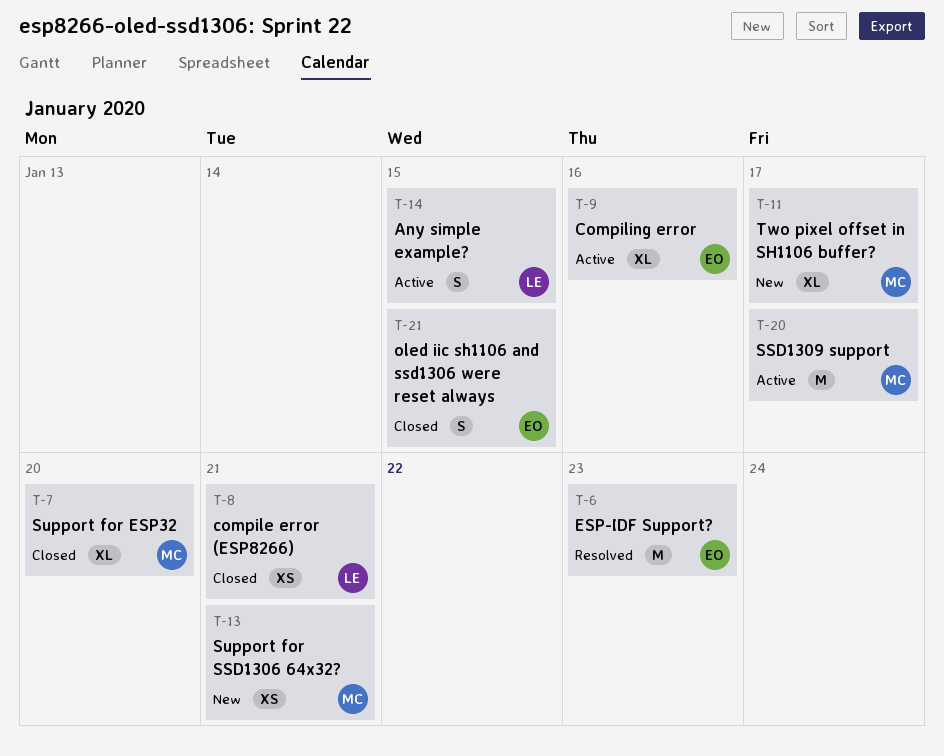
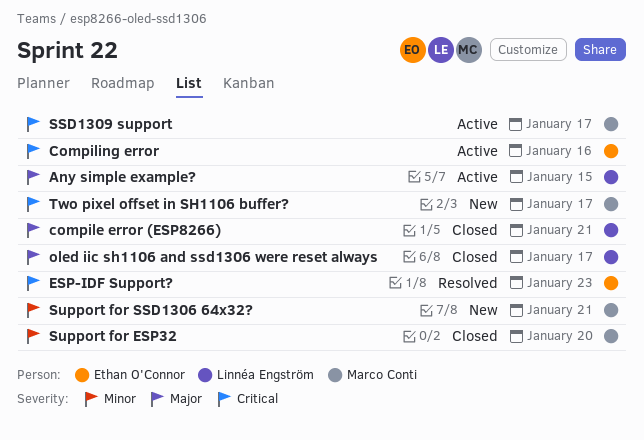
oled iic sh1106 and ssd1306 were reset always, owner: Ethan O'Connor -> Linnéa Engström
oled iic sh1106 and ssd1306 were reset always, due: Jan 15 -> Jan 17

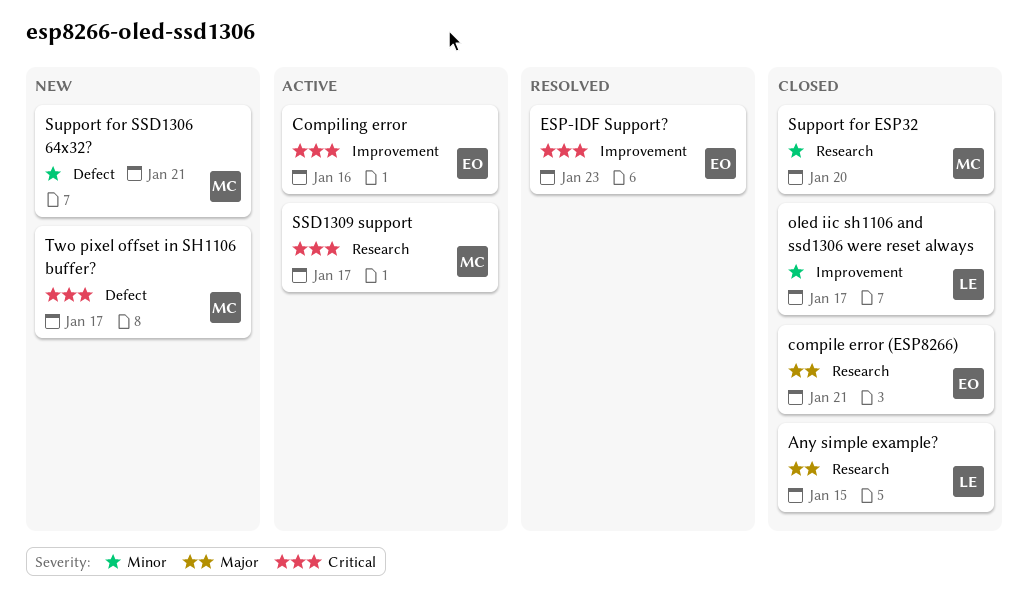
Any simple example?, status: Active -> Closed
compile error (ESP8266), owner: Linnéa Engström -> Ethan O'Connor
oled iic sh1106 and ssd1306 were reset always, priority: Major -> Minor

